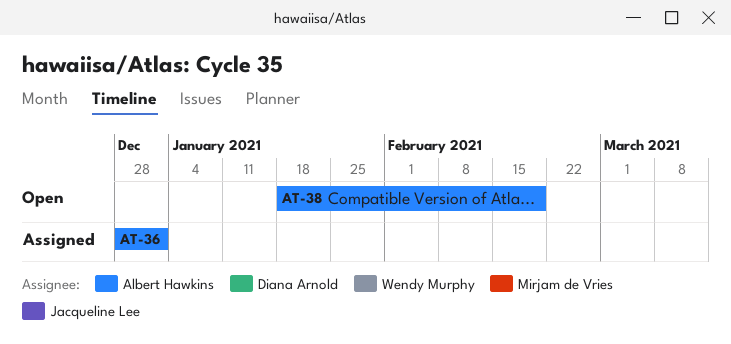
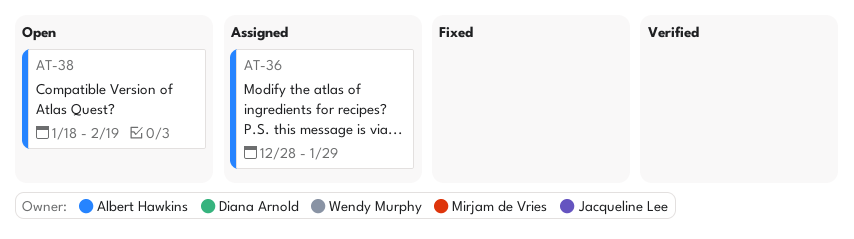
AT-36, due: Jan 1 -> Jan 29

